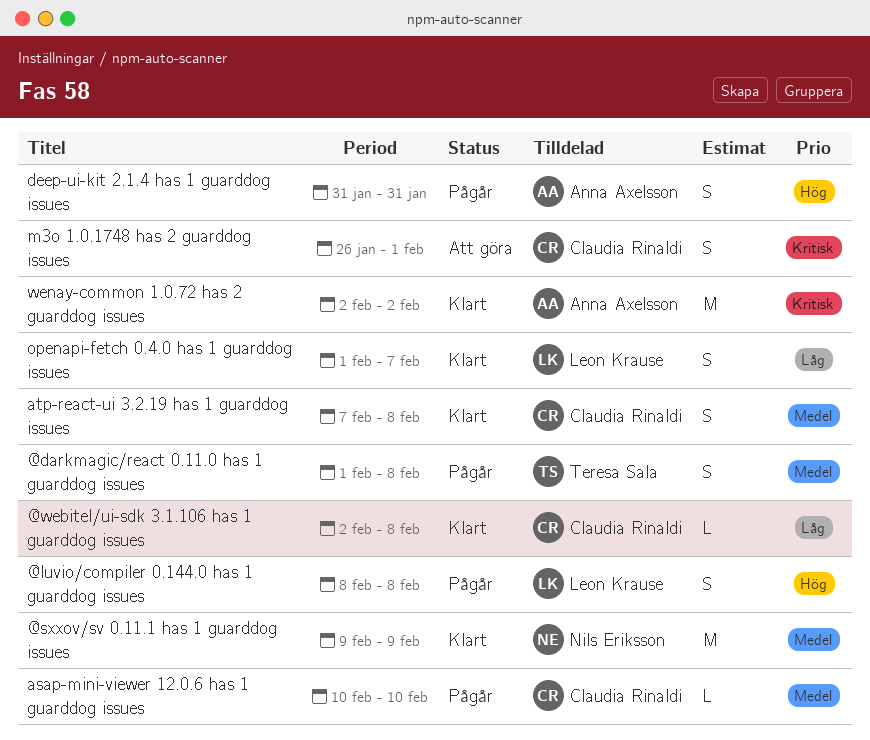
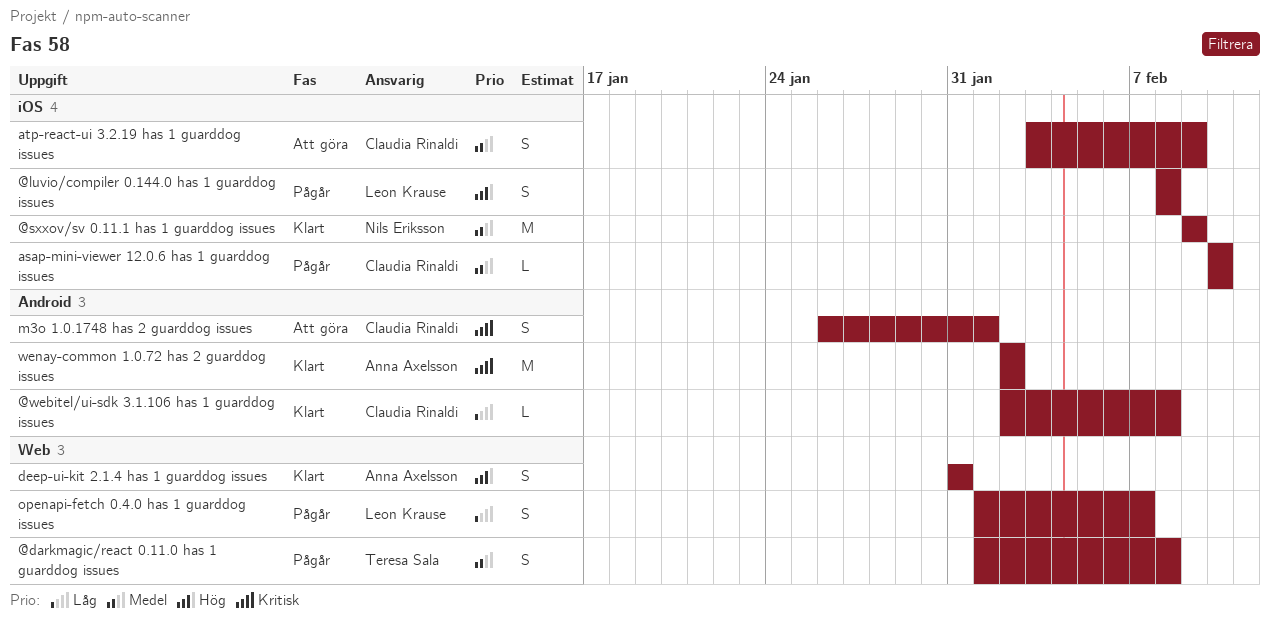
atp-react-ui 3.2.19 has 1 guarddog issues, status: Klart -> Att göra
atp-react-ui 3.2.19 has 1 guarddog issues, start: Feb 7 -> Feb 3
atp-react-ui 3.2.19 has 1 guarddog issues, due: Feb 8 -> Feb 9
deep-ui-kit 2.1.4 has 1 guarddog issues, status: Pågår -> Klart
openapi-fetch 0.4.0 has 1 guarddog issues, status: Klart -> Pågår

